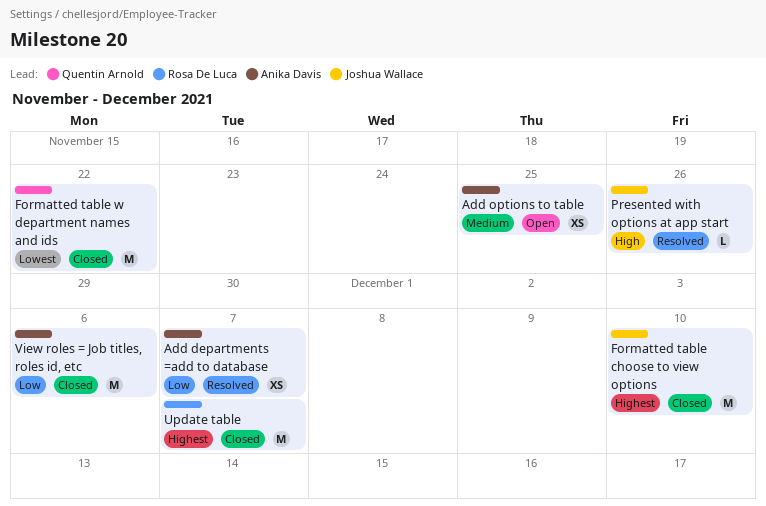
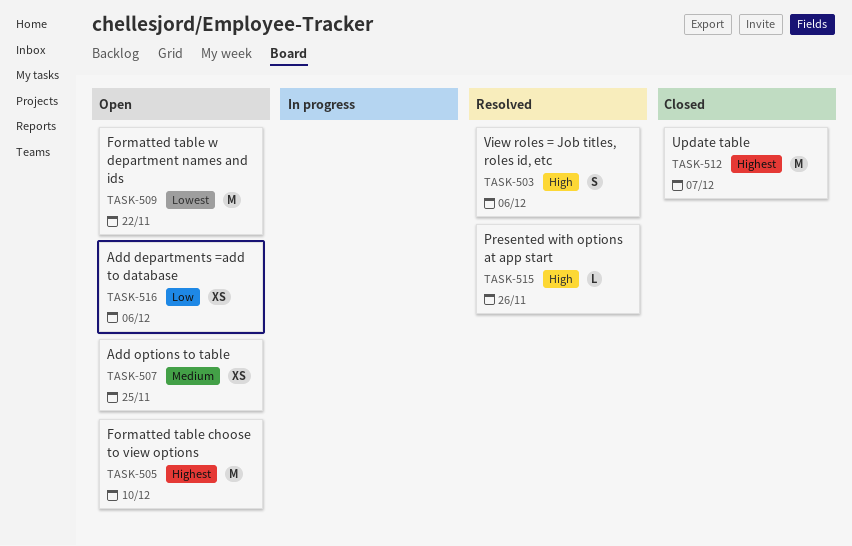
Add departments =add to database, status: Resolved -> Open
Add departments =add to database, due: Dec 7 -> Dec 6
Formatted table choose to view options, status: Closed -> Open
Formatted table w department names and ids, status: Closed -> Open
View roles = Job titles, roles id, etc, status: Closed -> Resolved
View roles = Job titles, roles id, etc, priority: Low -> High
View roles = Job titles, roles id, etc, estimate: M -> S

